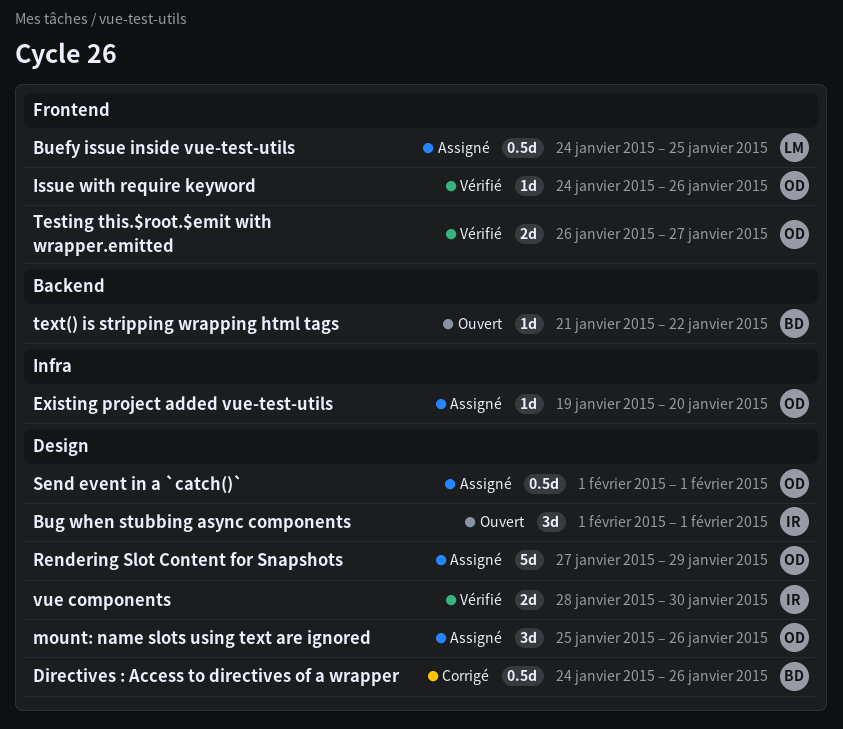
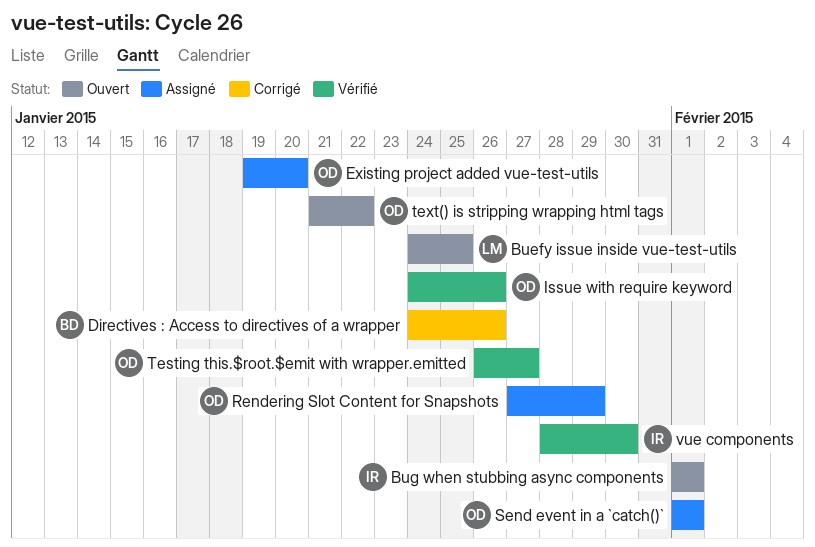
Buefy issue inside vue-test-utils, status: Assigné -> Ouvert
mount: name slots using text are ignored: present -> none
text() is stripping wrapping html tags, owner: BD -> OD

